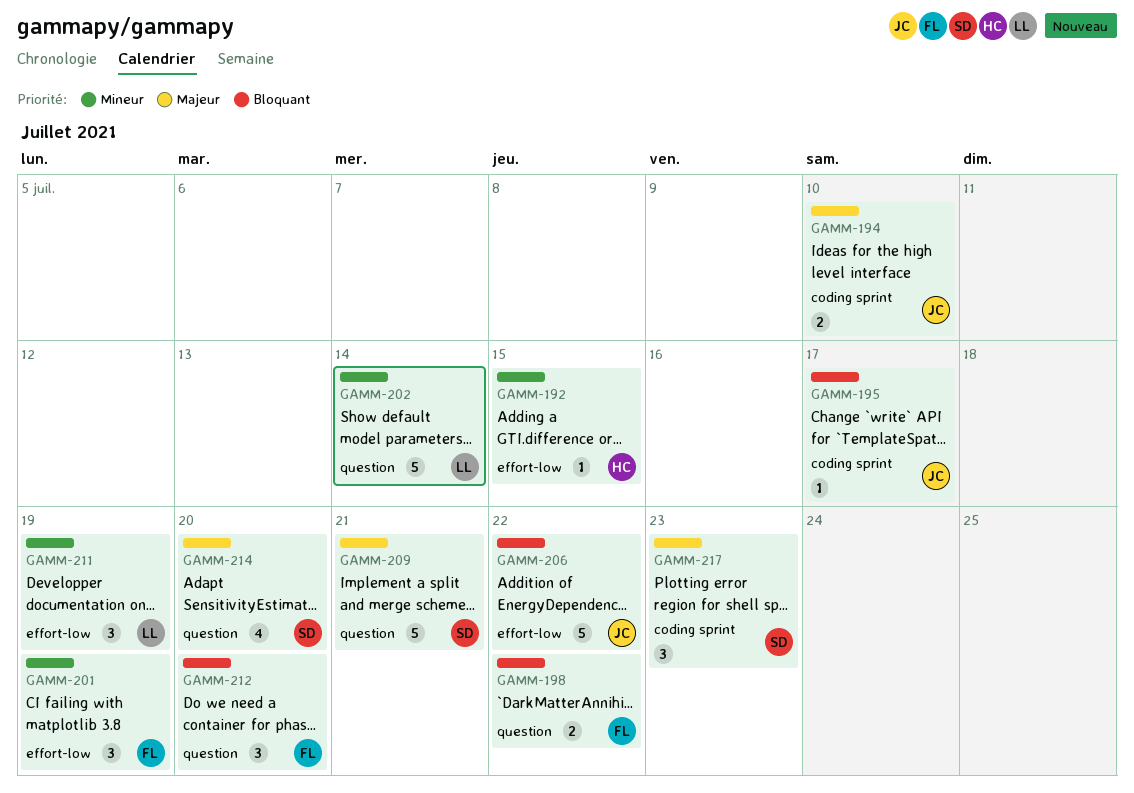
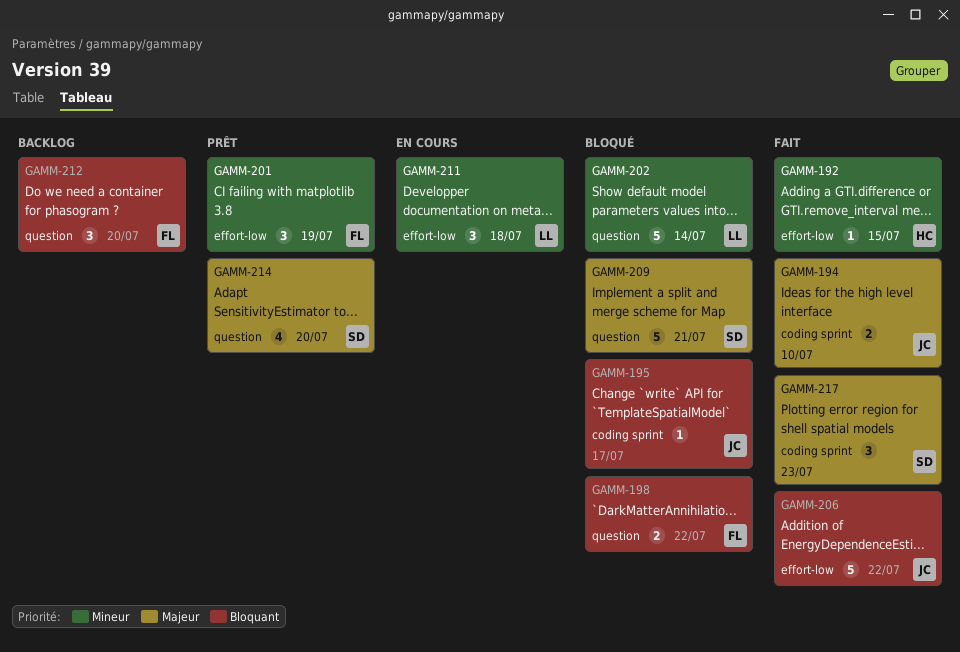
GAMM-211, due: Jul 19 -> Jul 18

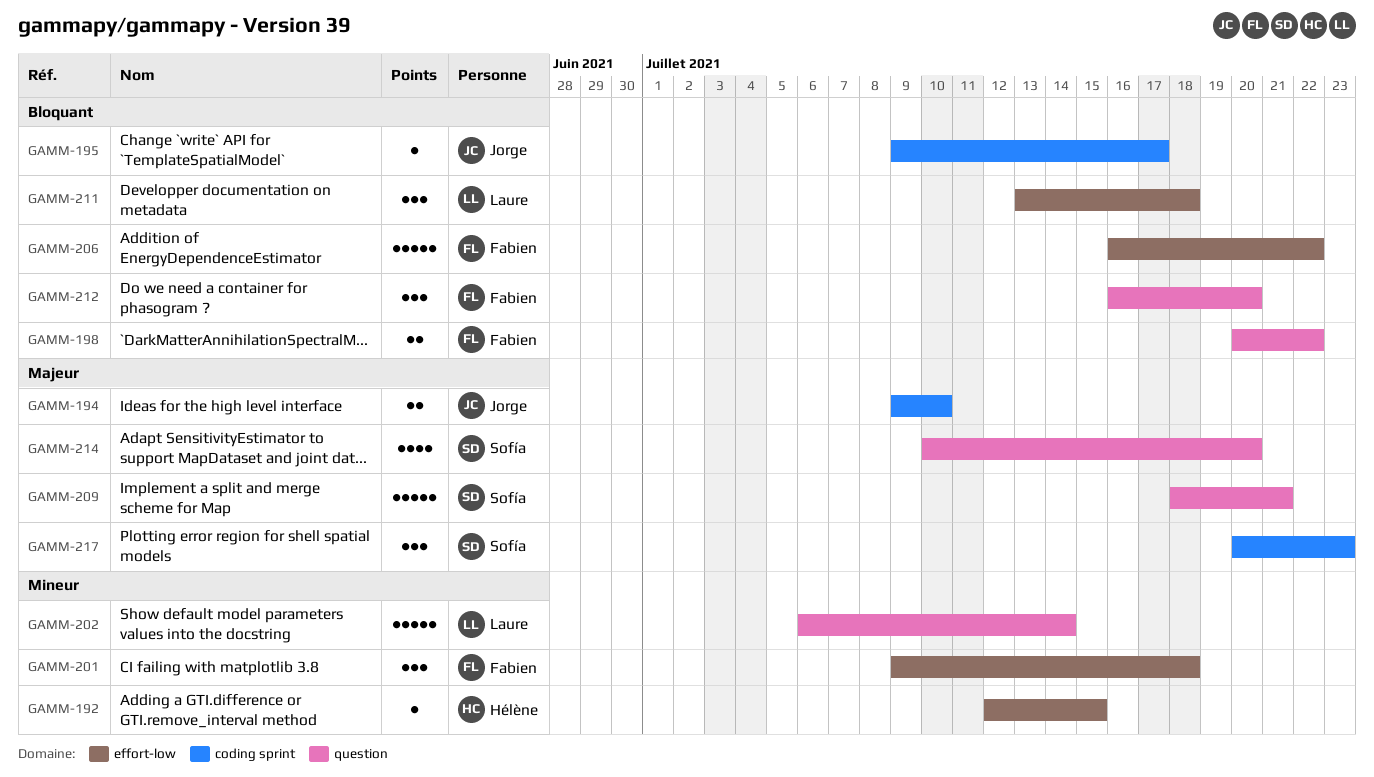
GAMM-201, due: Jul 19 -> Jul 18
GAMM-206, owner: Jorge -> Fabien
GAMM-211, priority: Mineur -> Bloquant

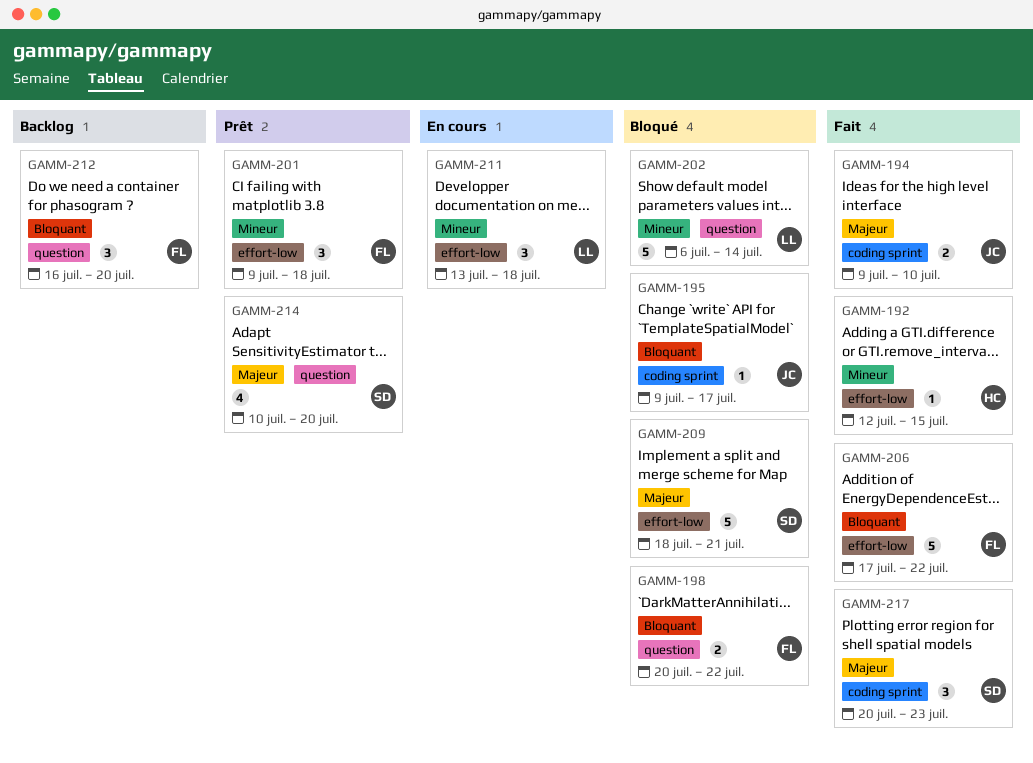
GAMM-206, start: Jul 16 -> Jul 17
GAMM-209, label: question -> effort-low
GAMM-211, priority: Bloquant -> Mineur

